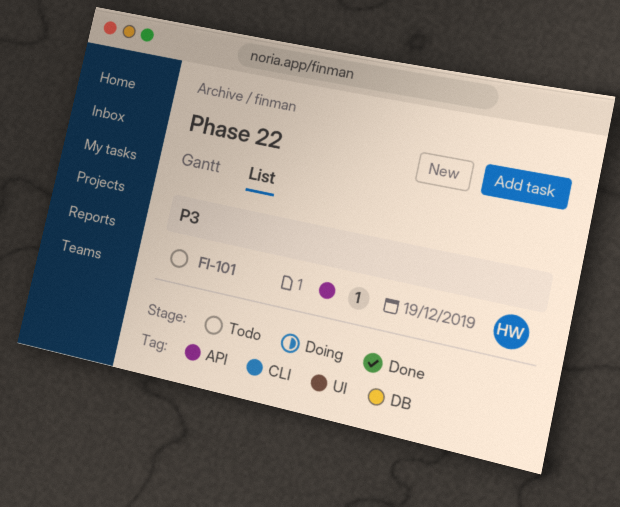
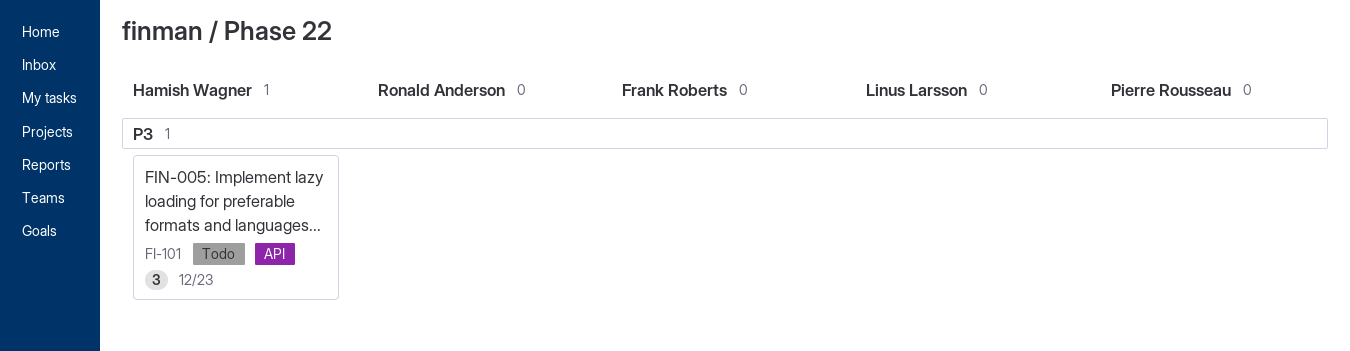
FI-101, estimate: 1 -> 3
FI-101, due: Dec 19 -> Dec 23

